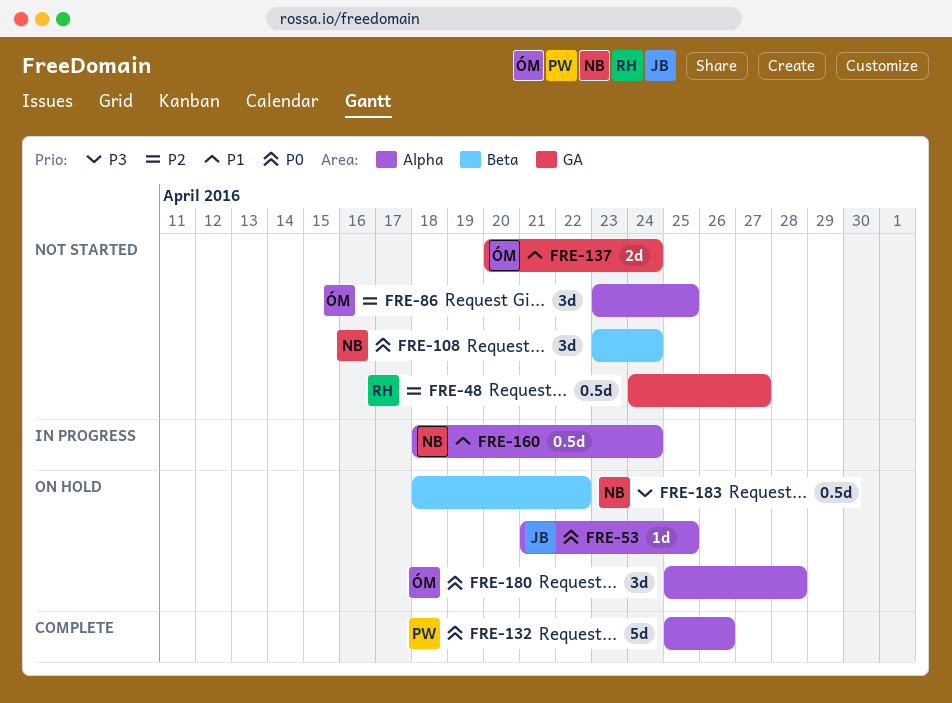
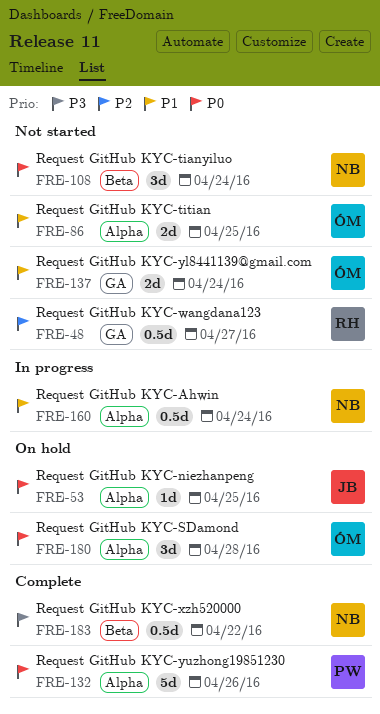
FRE-86, priority: P2 -> P1
FRE-86, estimate: 3d -> 2d
FRE-183, status: On hold -> Complete

